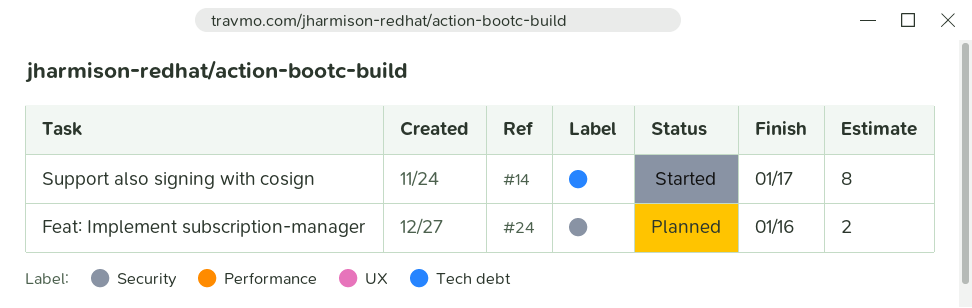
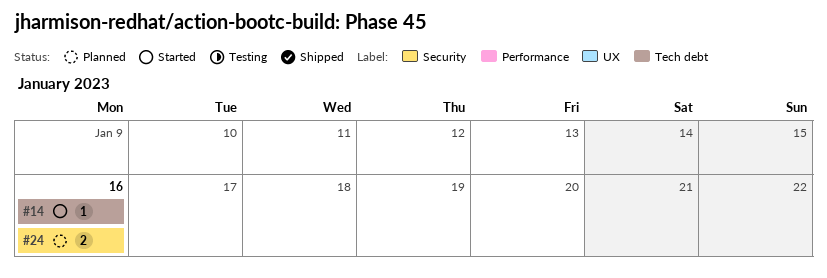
#14, estimate: 8 -> 1
#14, due: Jan 17 -> Jan 16

